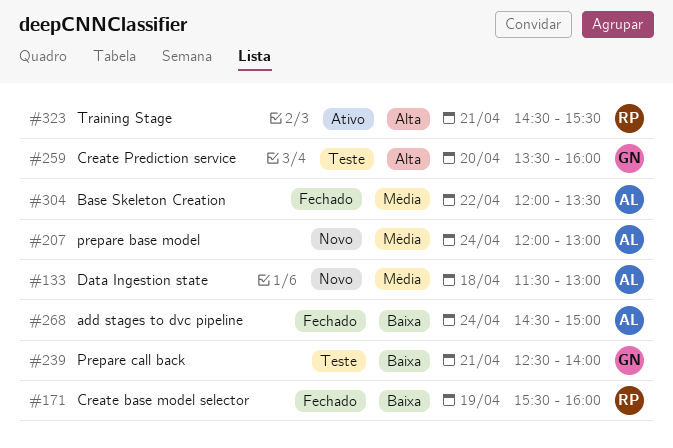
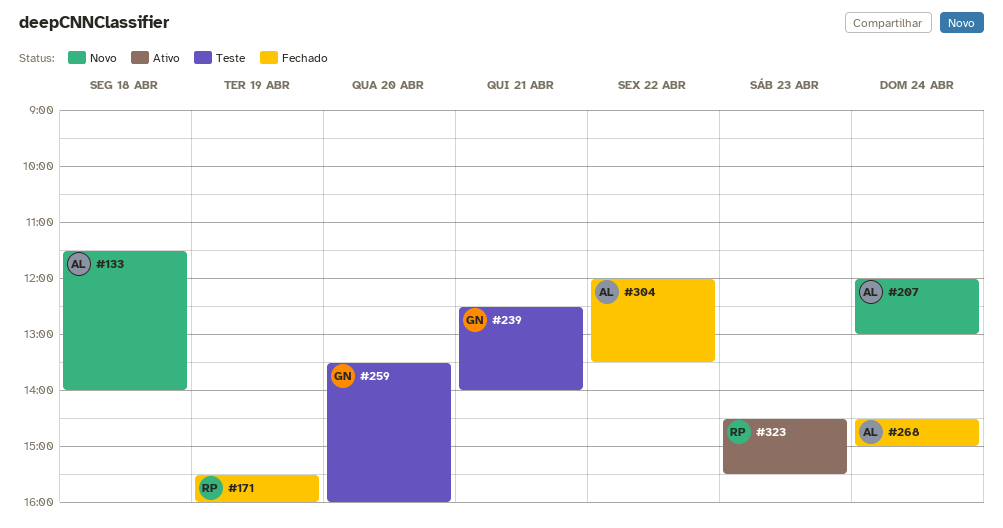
#133, ends: 13:00 -> 14:00
#323, day: Apr 21 -> Apr 23

